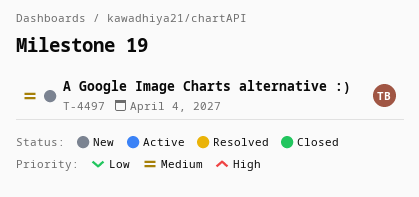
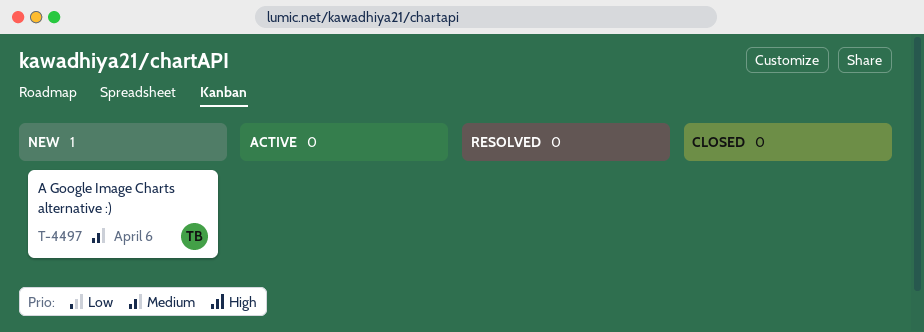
T-4497, due: Apr 4 -> Apr 6

